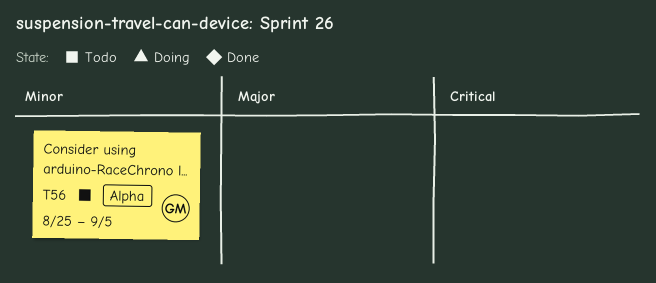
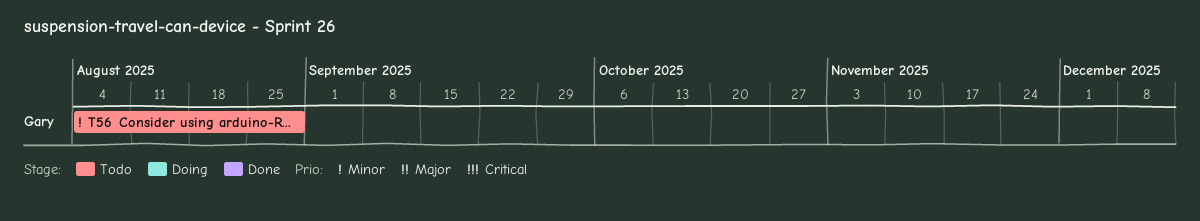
T56, start: Aug 25 -> Aug 4
T56, due: Sep 5 -> Aug 29

